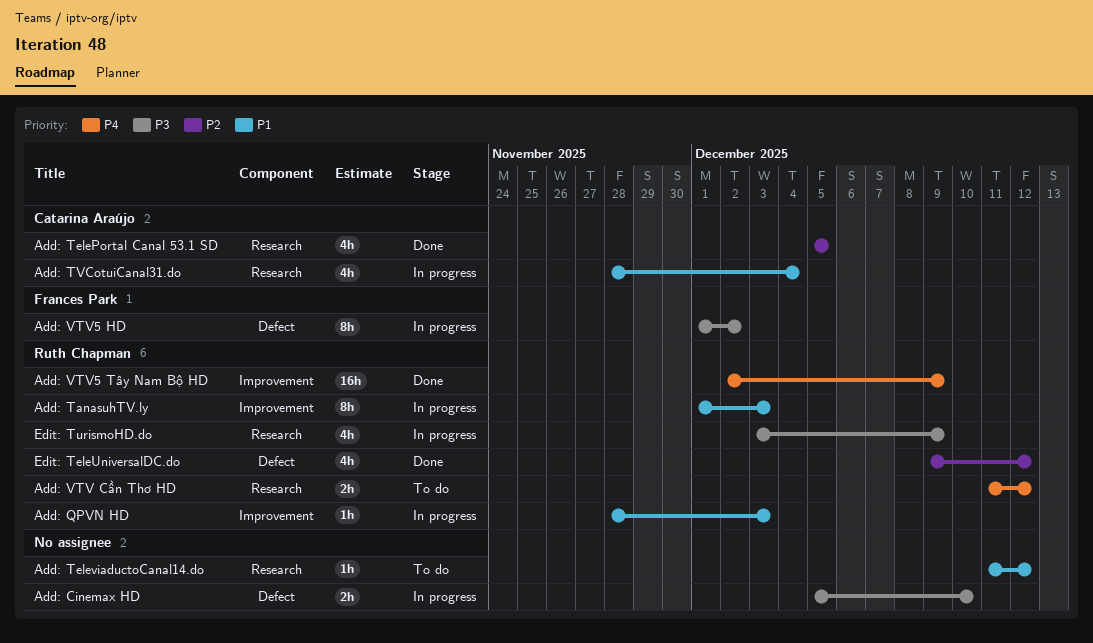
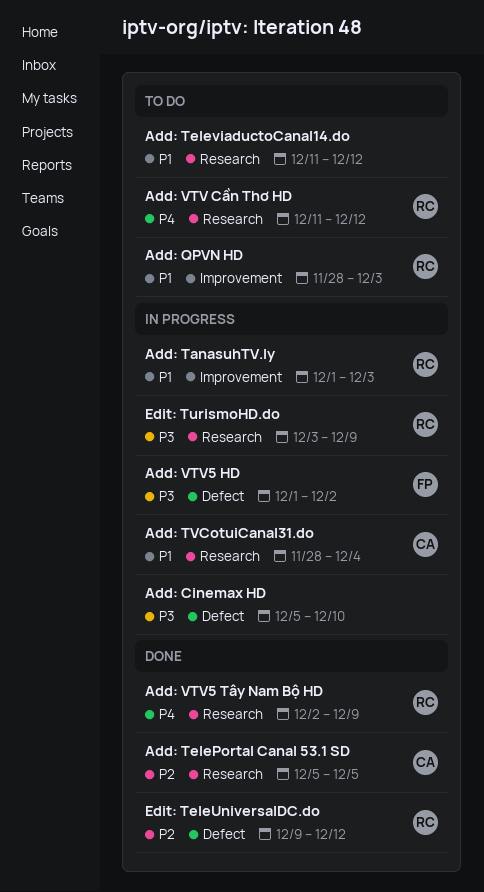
Add: QPVN HD, status: In progress -> To do
Add: VTV5 Tây Nam Bộ HD, label: Improvement -> Research

